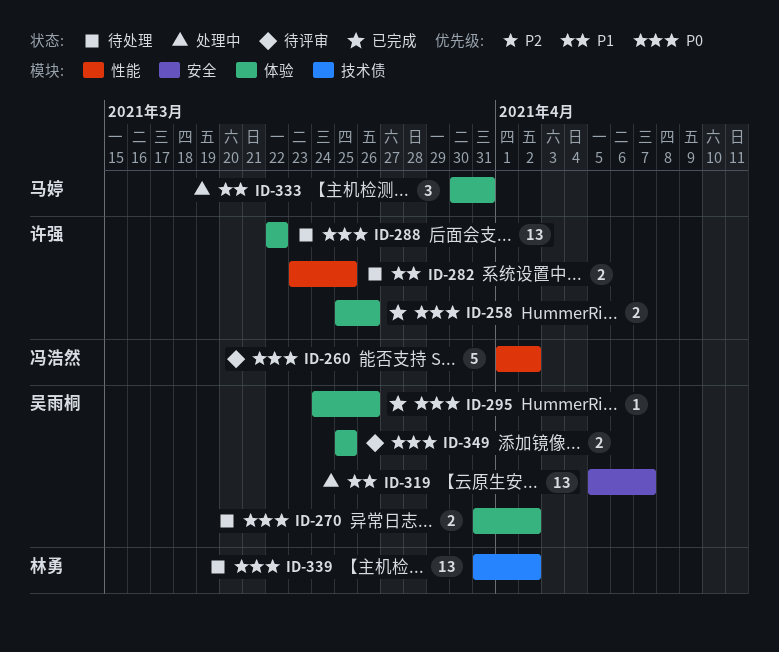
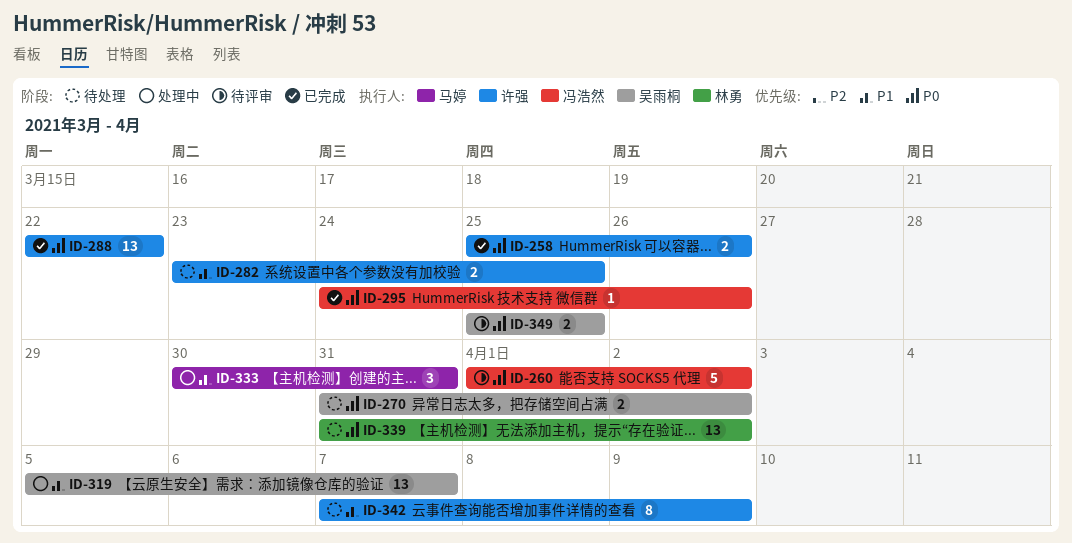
ID-288, status: 待处理 -> 已完成
ID-295, owner: 吴雨桐 -> 冯浩然
ID-342: none -> present

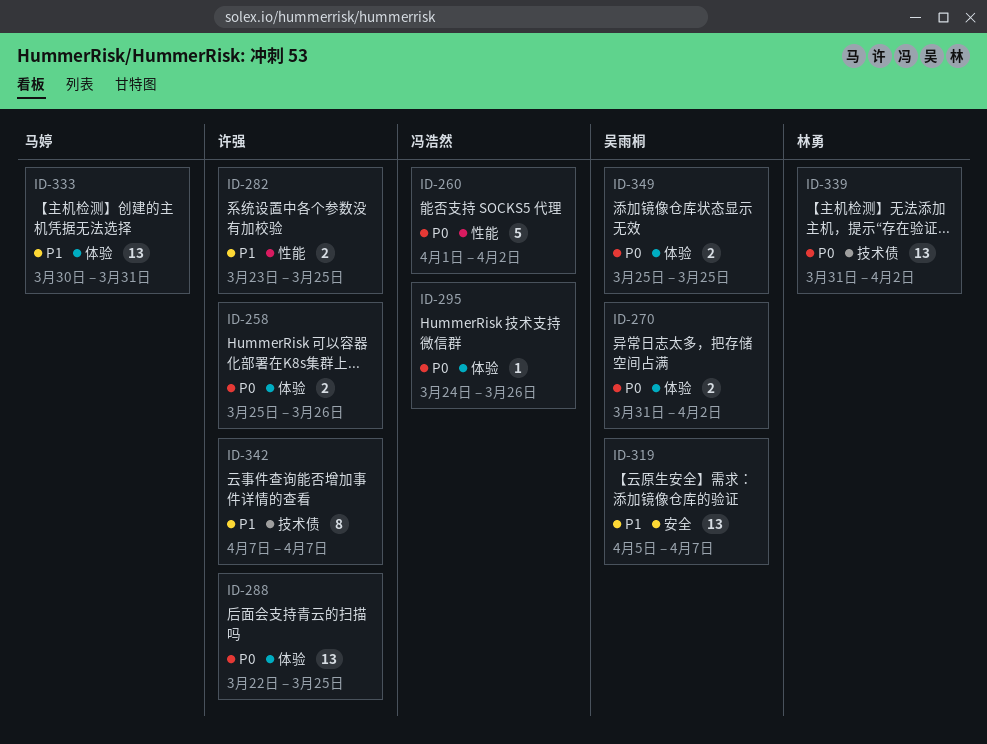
ID-288, due: Mar 22 -> Mar 25
ID-333, estimate: 3 -> 13
ID-342, due: Apr 9 -> Apr 7

